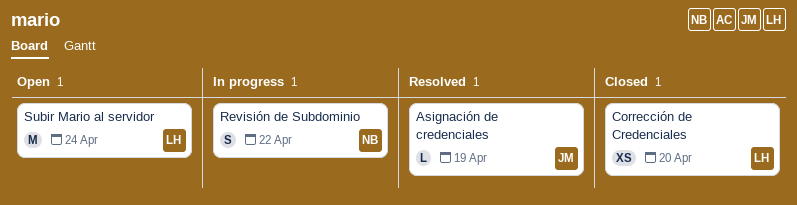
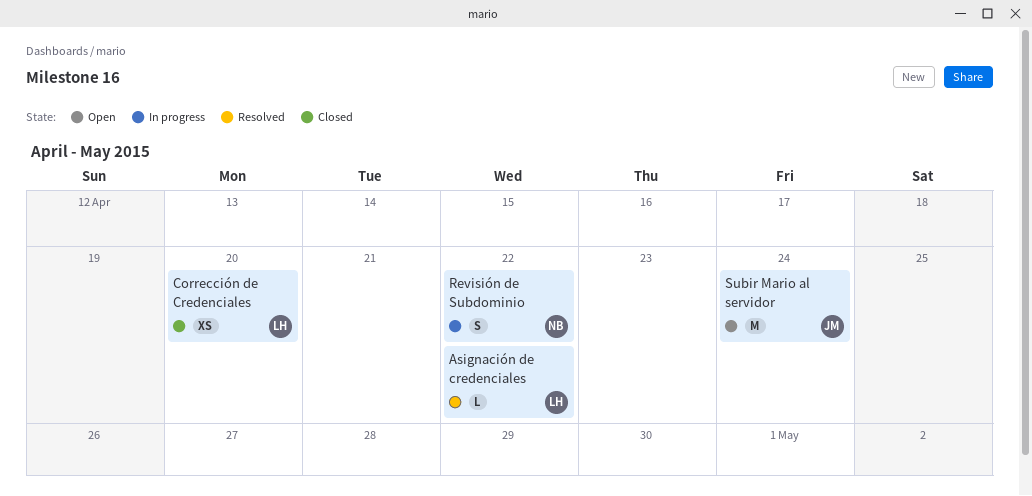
Asignación de credenciales, owner: JM -> LH
Asignación de credenciales, due: Apr 19 -> Apr 22
Subir Mario al servidor, owner: LH -> JM

